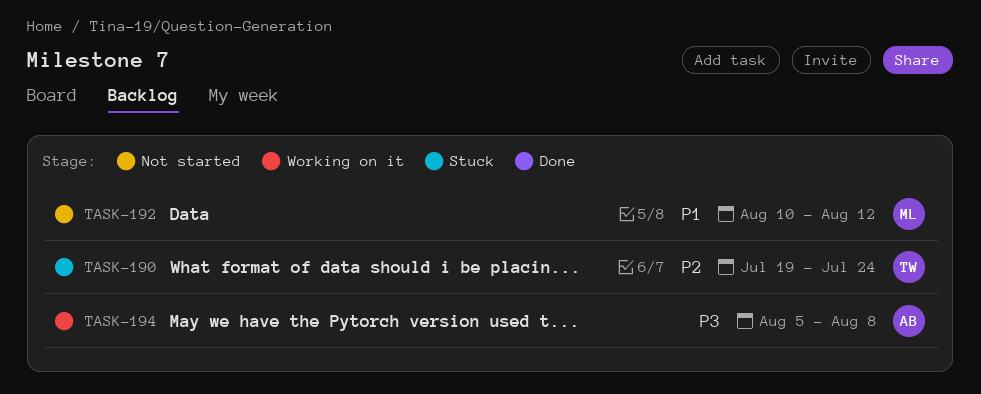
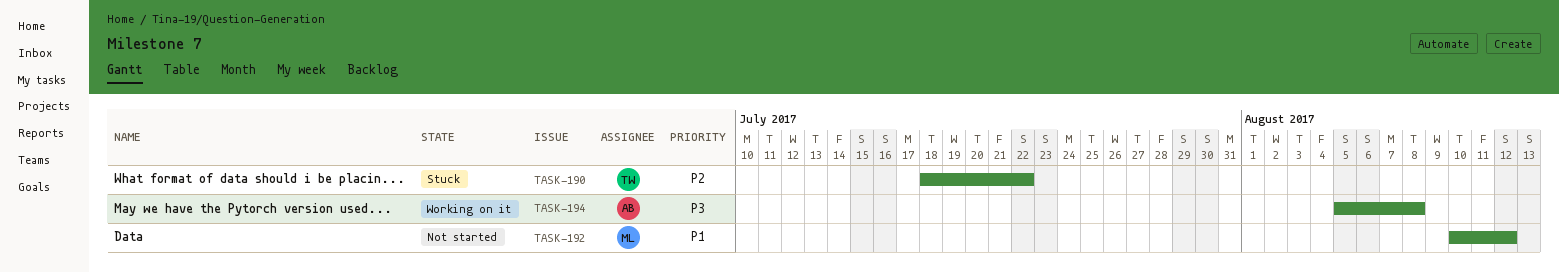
TASK-190, start: Jul 19 -> Jul 18
TASK-190, due: Jul 24 -> Jul 22

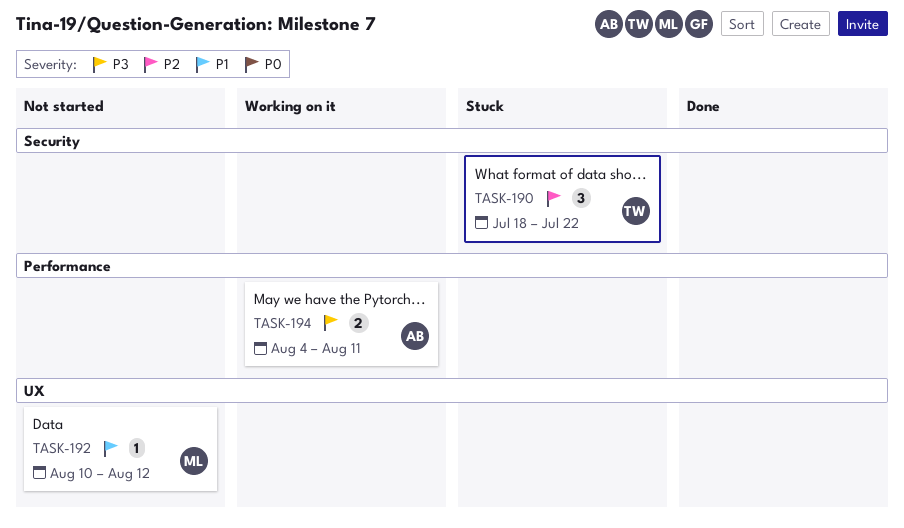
TASK-194, start: Aug 5 -> Aug 4
TASK-194, due: Aug 8 -> Aug 11

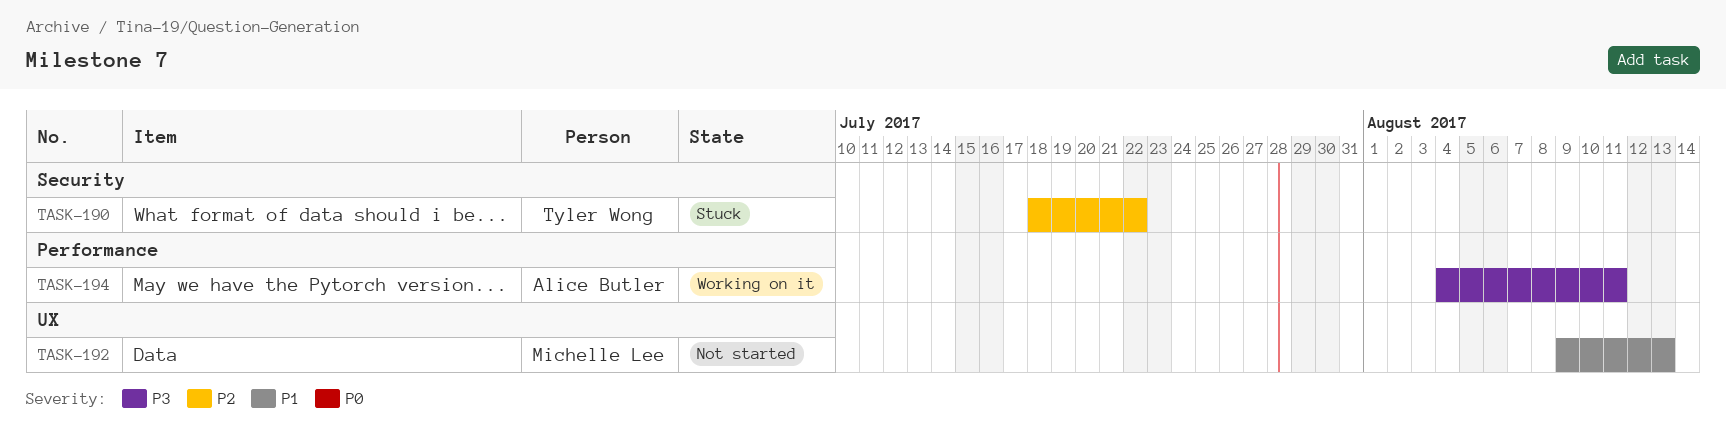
TASK-192, start: Aug 10 -> Aug 9
TASK-192, due: Aug 12 -> Aug 13

